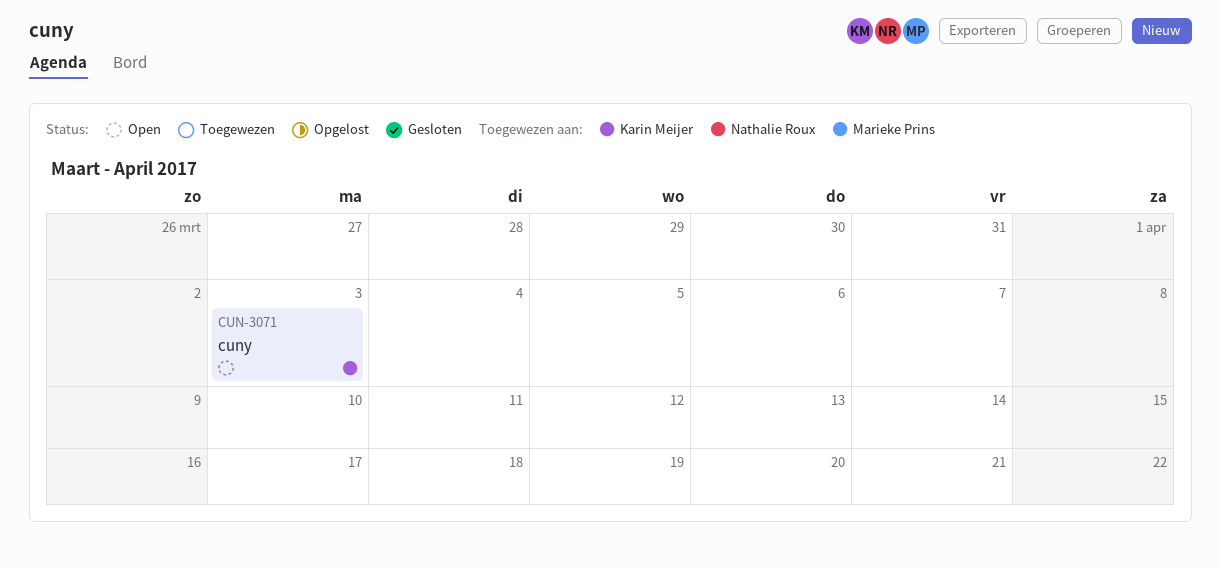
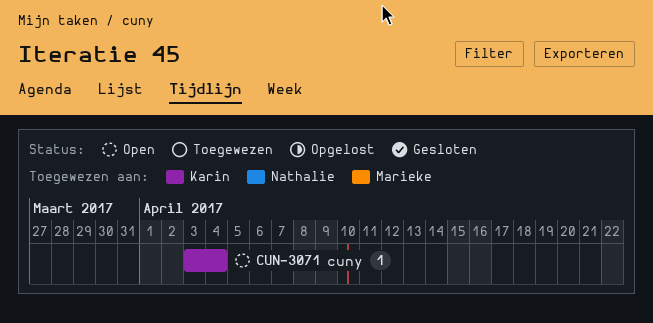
CUN-3071, due: Apr 3 -> Apr 4

